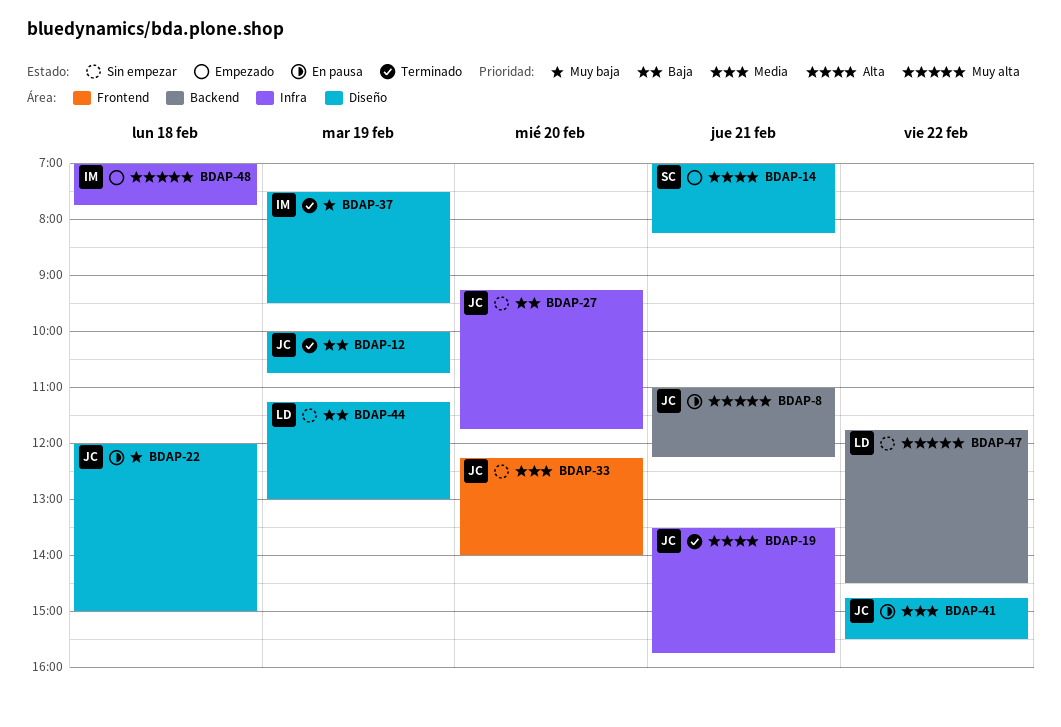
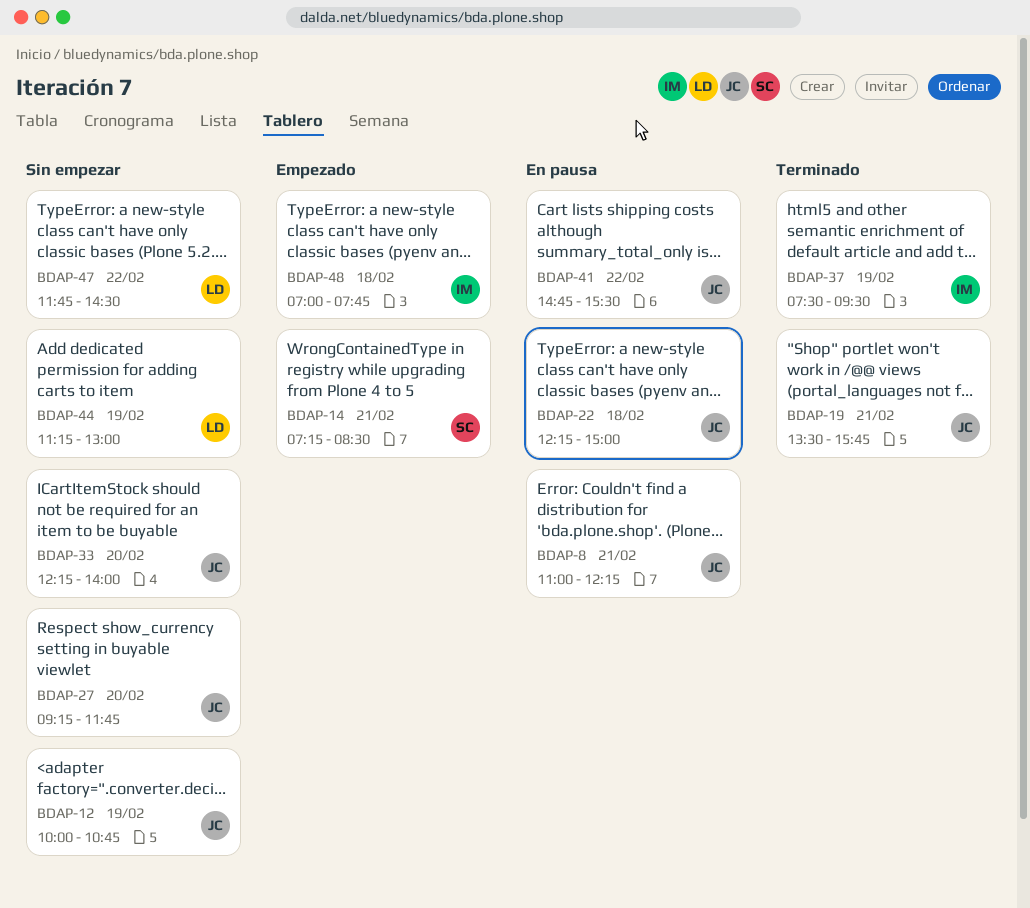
BDAP-12, status: Terminado -> Sin empezar
BDAP-14, begins: 07:00 -> 07:15
BDAP-14, ends: 08:15 -> 08:30
BDAP-22, begins: 12:00 -> 12:15

